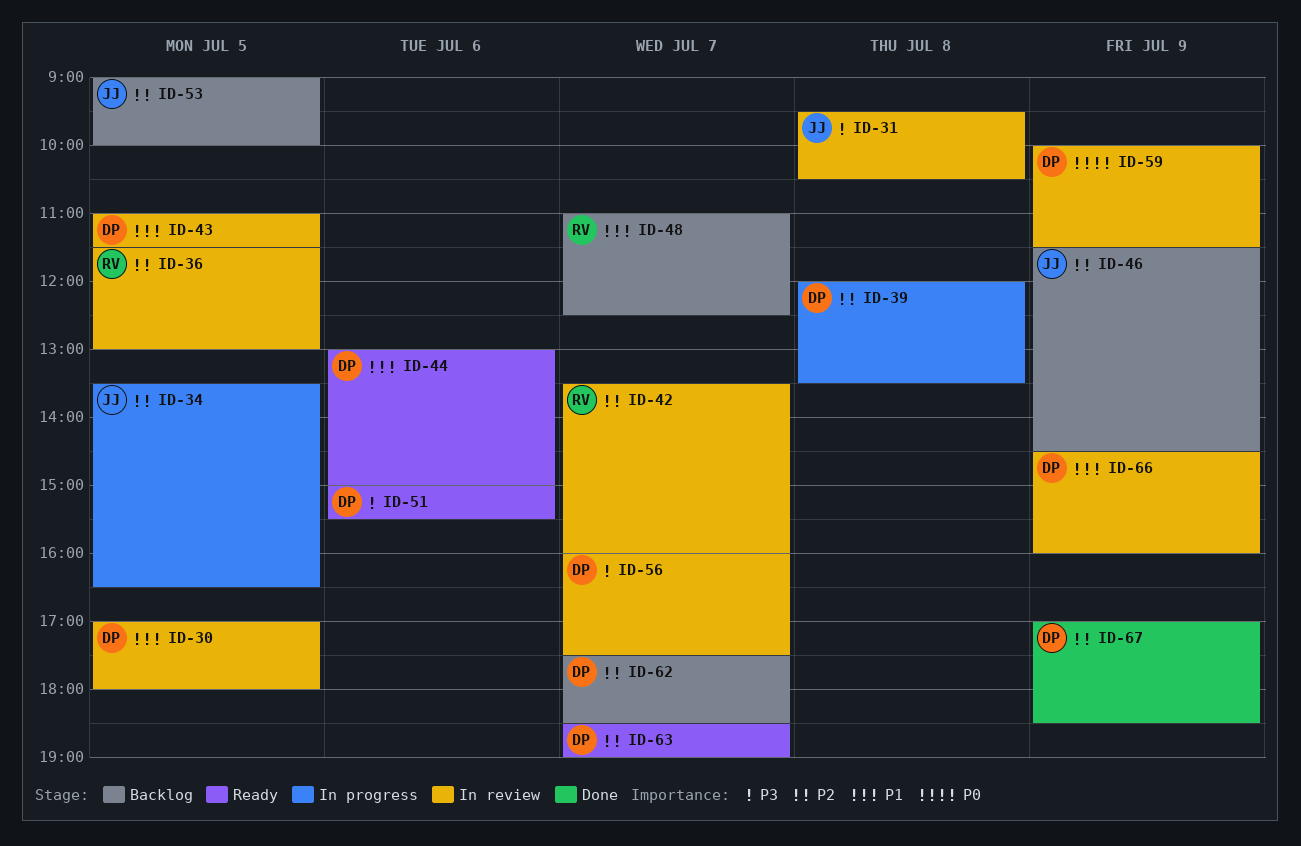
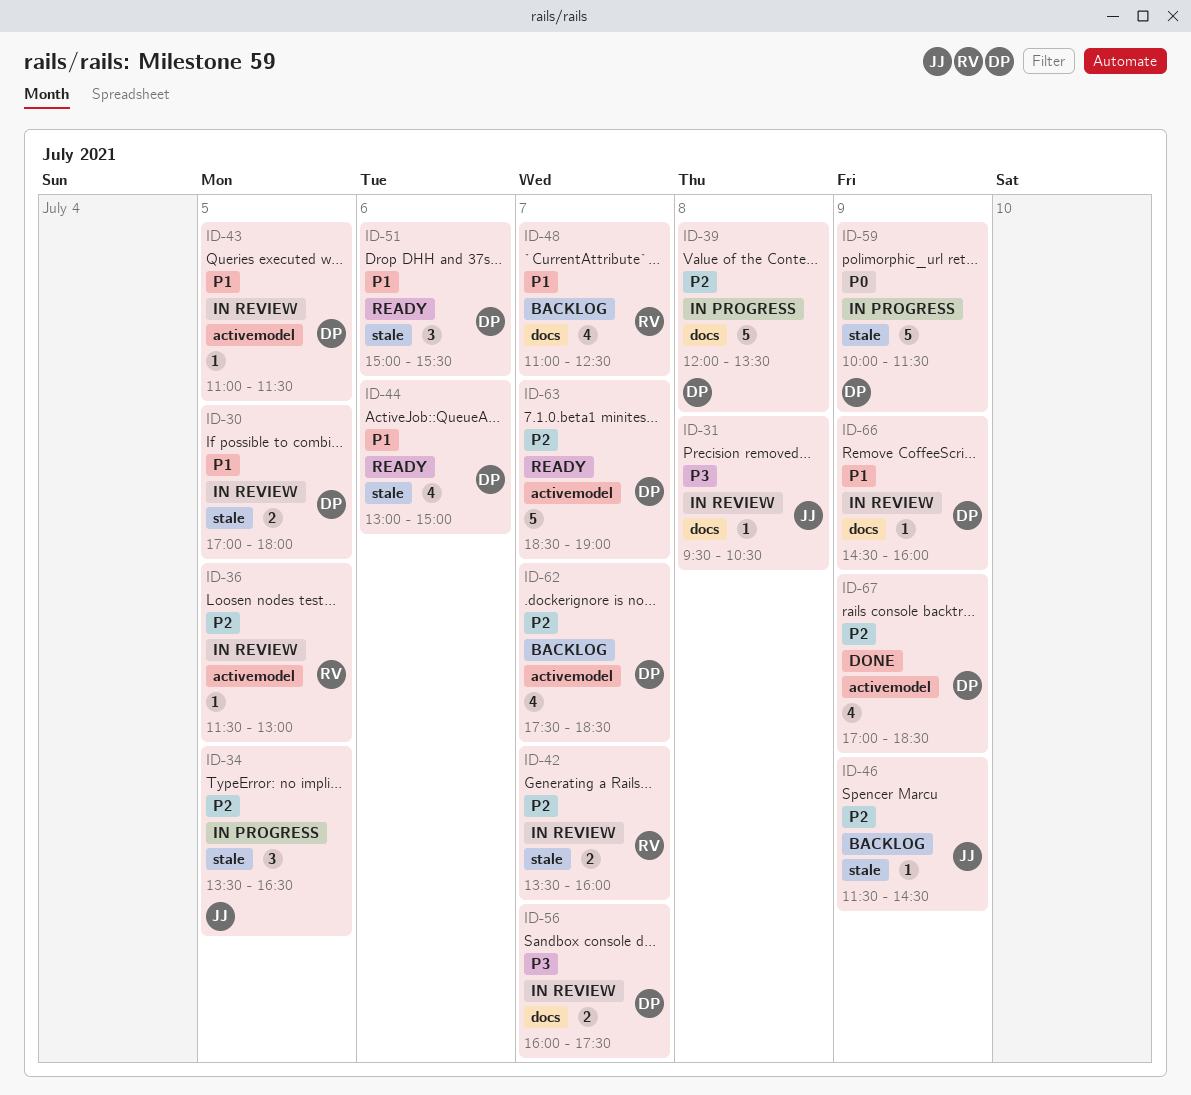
ID-51, priority: P3 -> P1
ID-53: present -> none
ID-59, status: In review -> In progress

